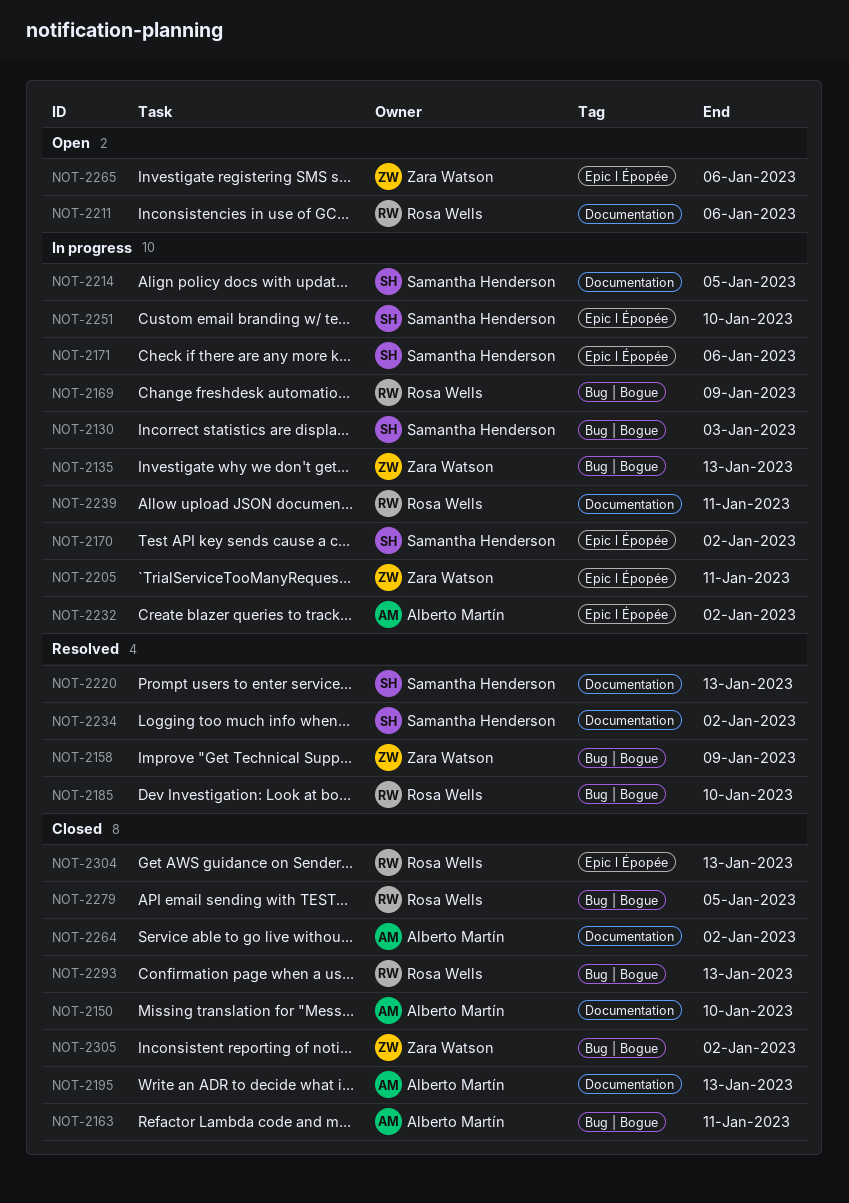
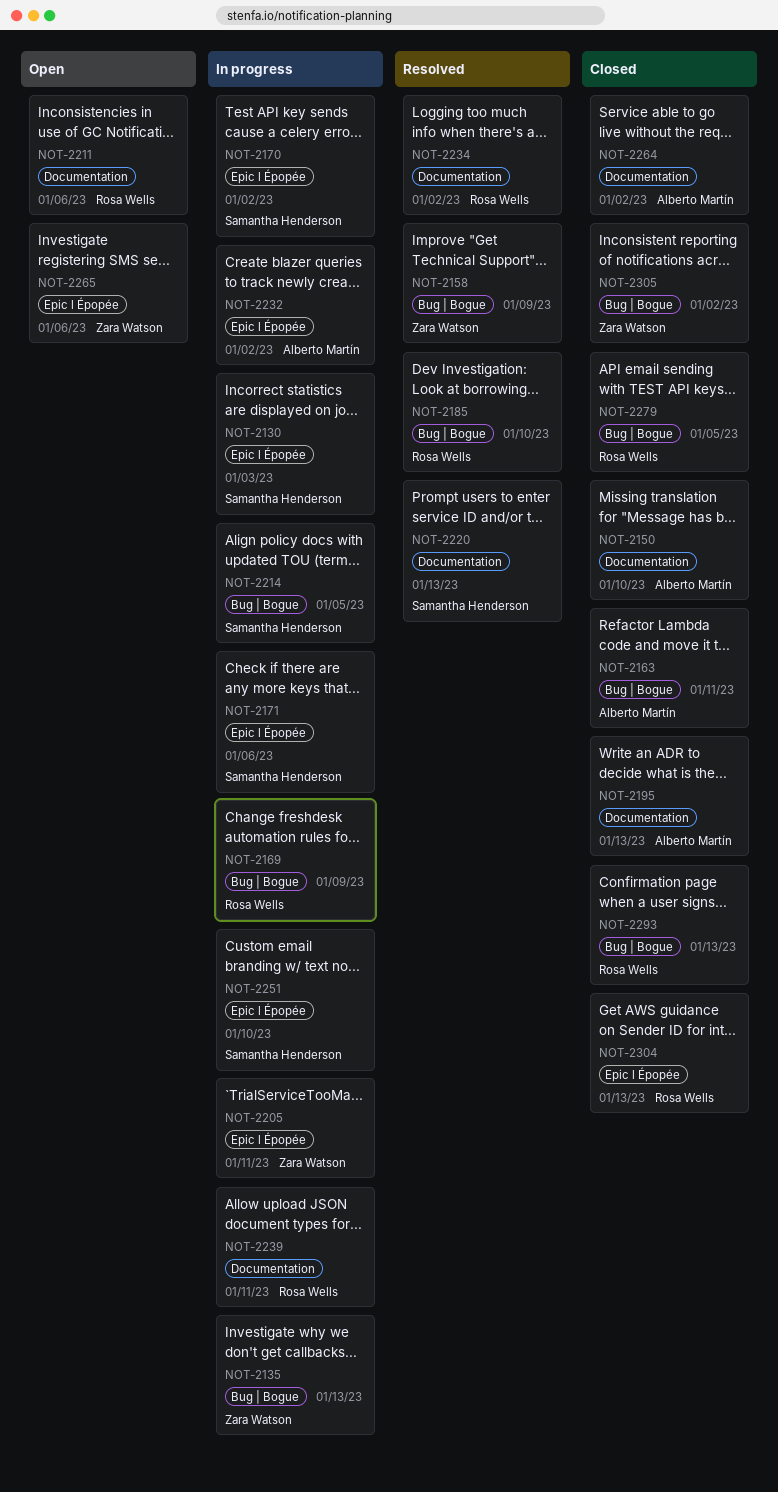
NOT-2130, label: Bug | Bogue -> Epic l Épopée
NOT-2214, label: Documentation -> Bug | Bogue
NOT-2234, owner: Samantha Henderson -> Rosa Wells

